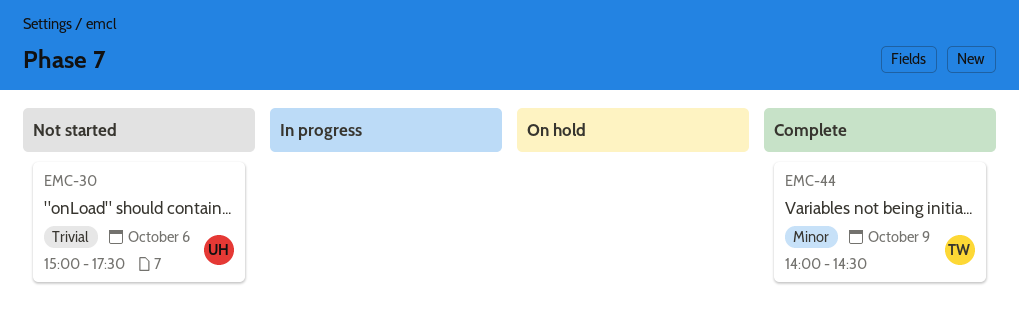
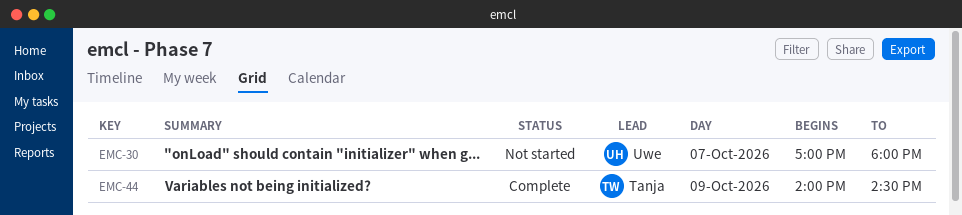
EMC-30, day: Oct 6 -> Oct 7
EMC-30, begins: 15:00 -> 17:00
EMC-30, ends: 17:30 -> 18:00

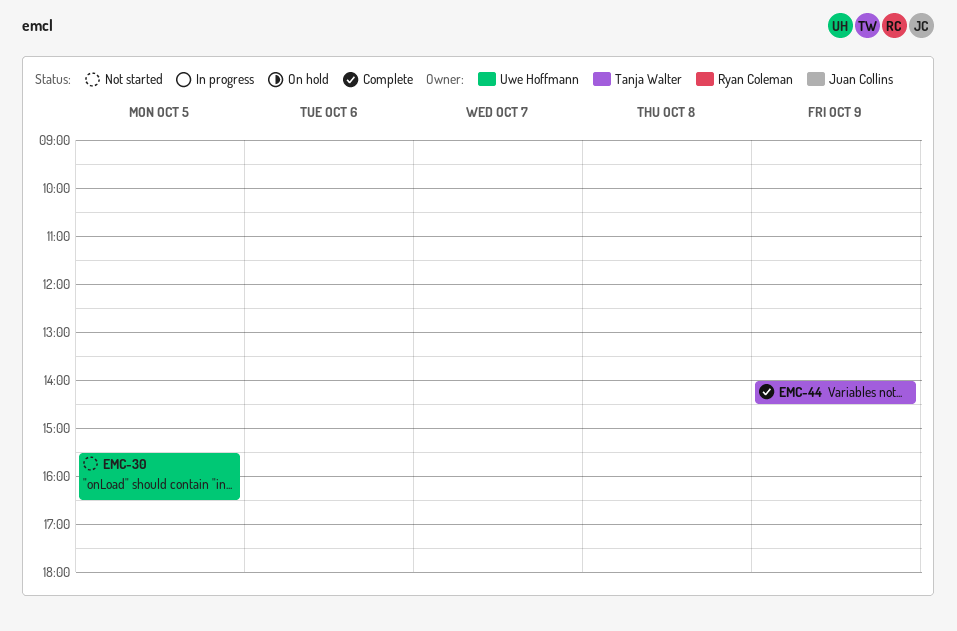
EMC-30, day: Oct 7 -> Oct 5
EMC-30, begins: 17:00 -> 15:30
EMC-30, ends: 18:00 -> 16:30

